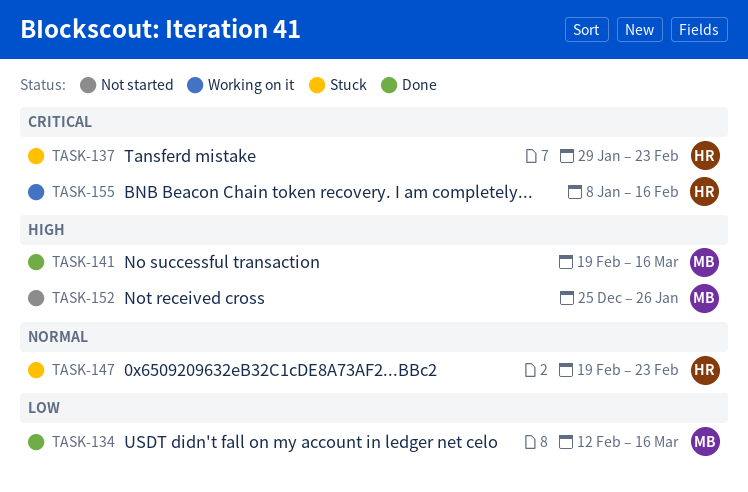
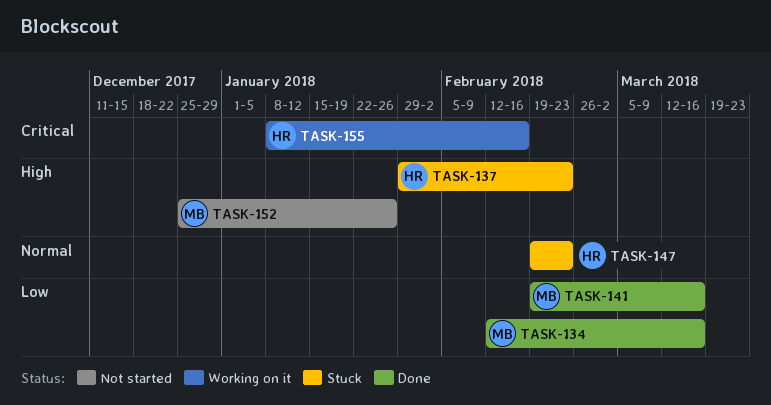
TASK-137, priority: Critical -> High
TASK-141, priority: High -> Low

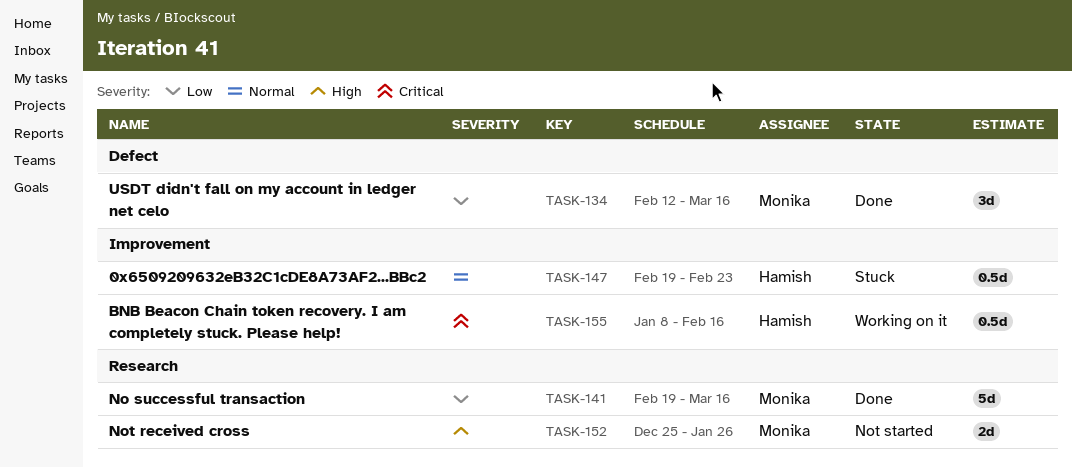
TASK-137: present -> none

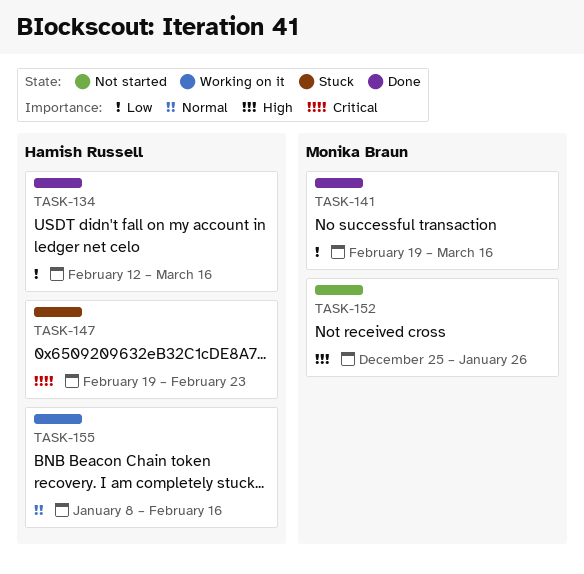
TASK-134, owner: Monika Braun -> Hamish Russell
TASK-147, priority: Normal -> Critical
TASK-155, priority: Critical -> Normal

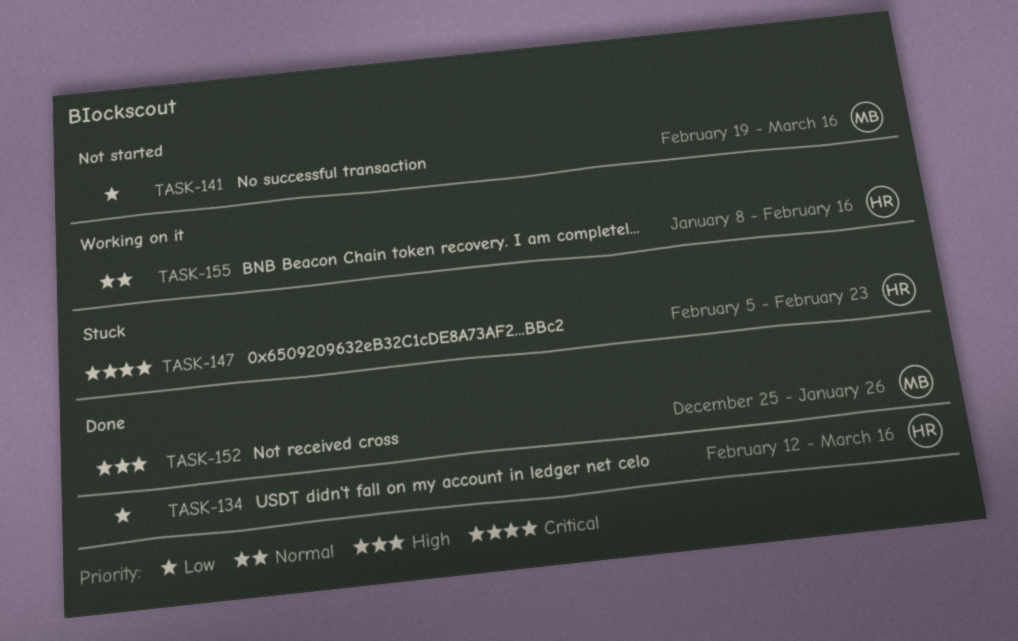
TASK-141, status: Done -> Not started
TASK-147, start: Feb 19 -> Feb 5
TASK-152, status: Not started -> Done

